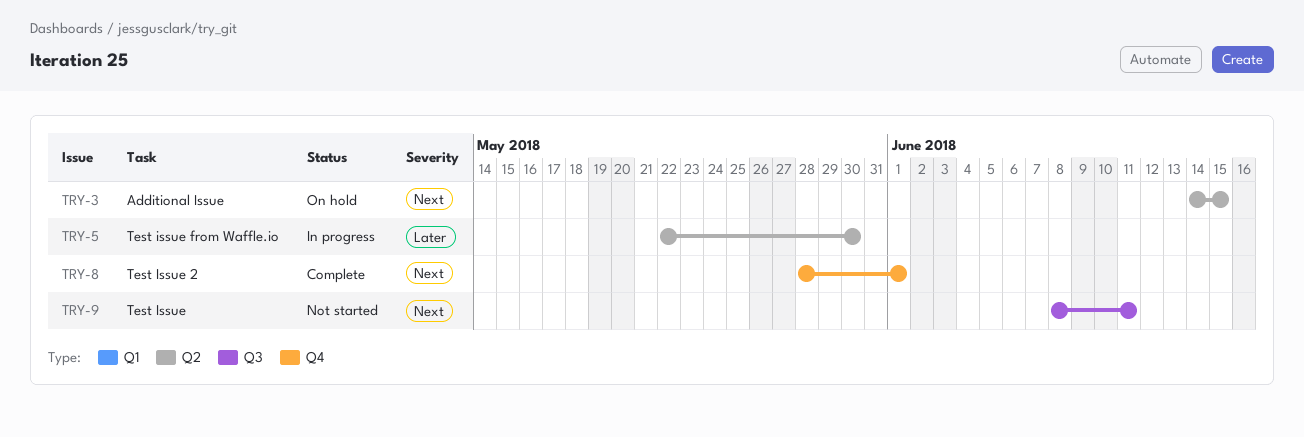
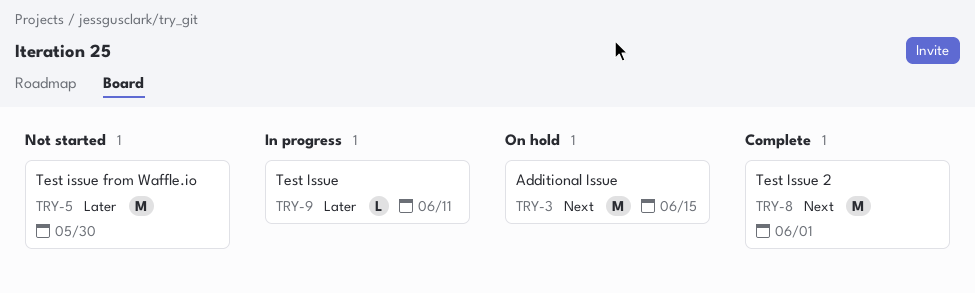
TRY-5, status: In progress -> Not started
TRY-9, status: Not started -> In progress
TRY-9, priority: Next -> Later

